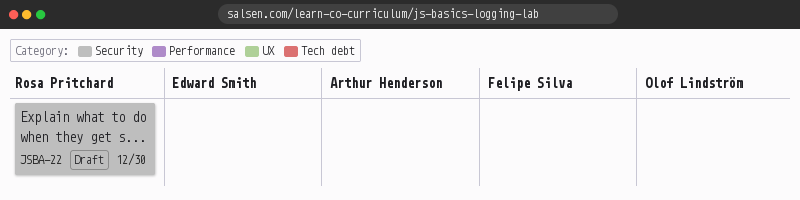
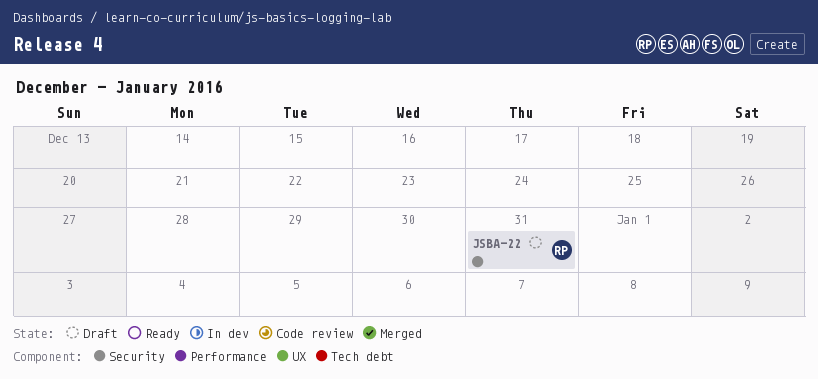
JSBA-22, due: Dec 30 -> Dec 31

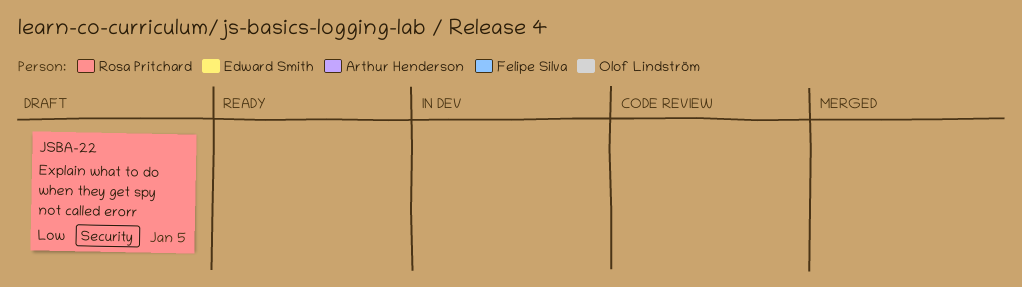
JSBA-22, due: Dec 31 -> Jan 5

